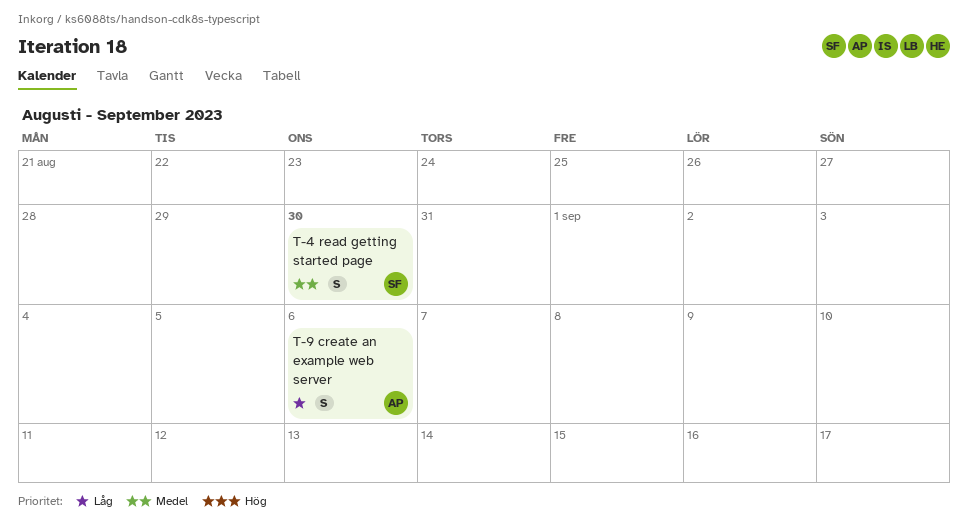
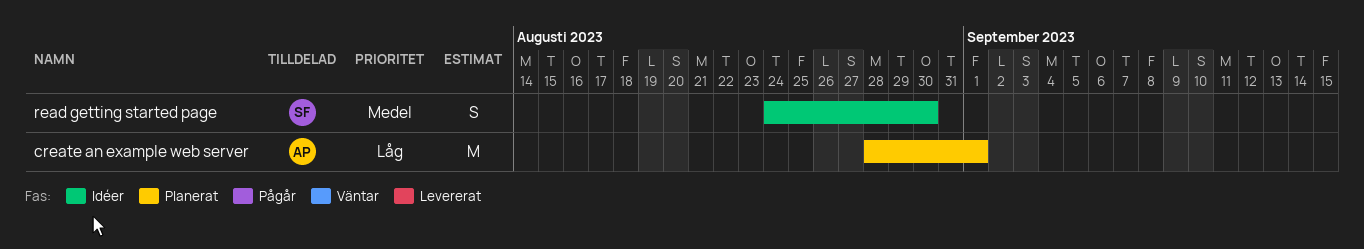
create an example web server, estimate: S -> M
create an example web server, due: Sep 6 -> Sep 1

